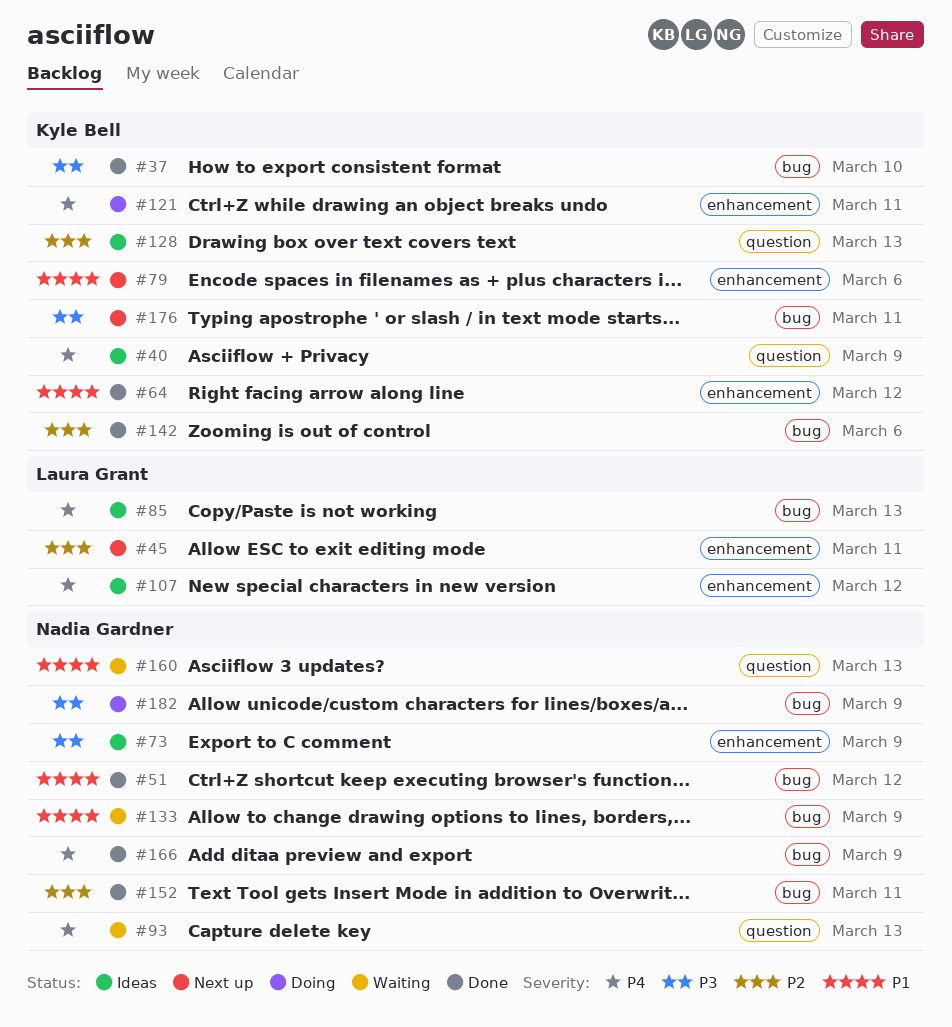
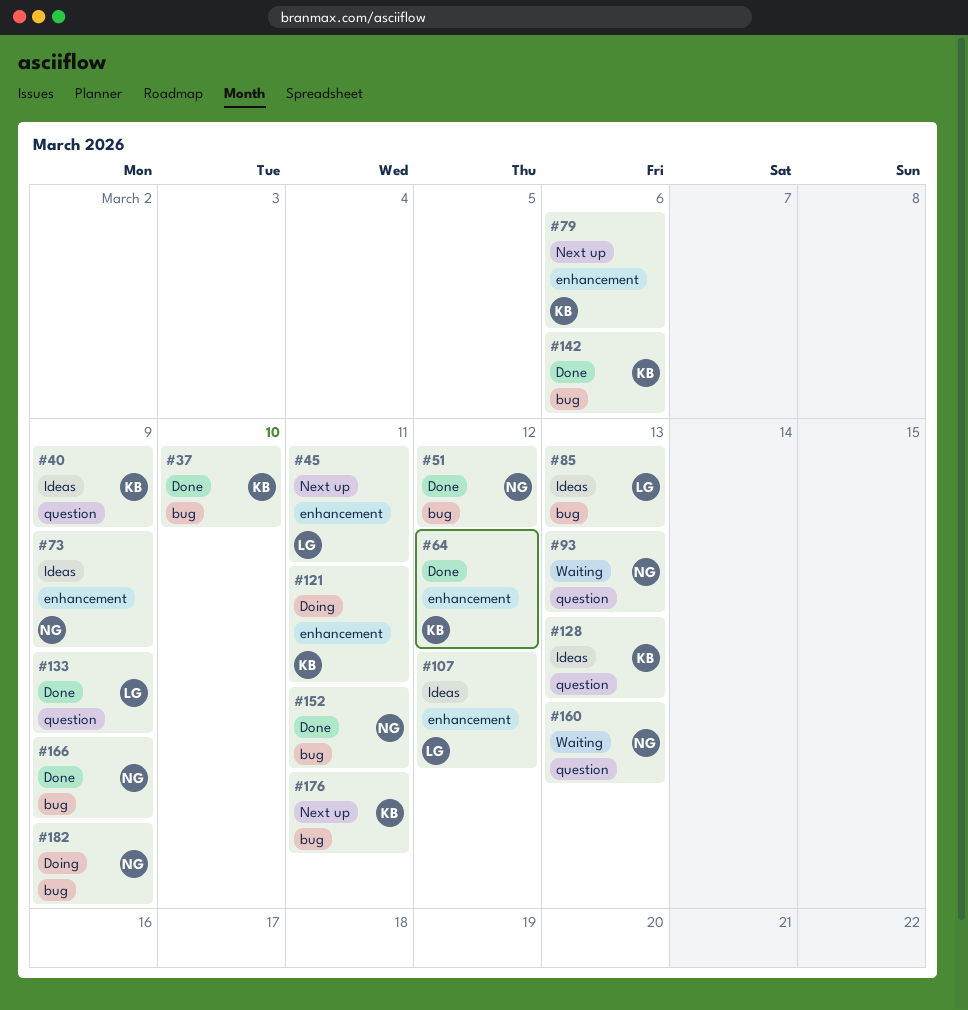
#133, status: Waiting -> Done
#133, owner: Nadia Gardner -> Laura Grant
#133, label: bug -> question

